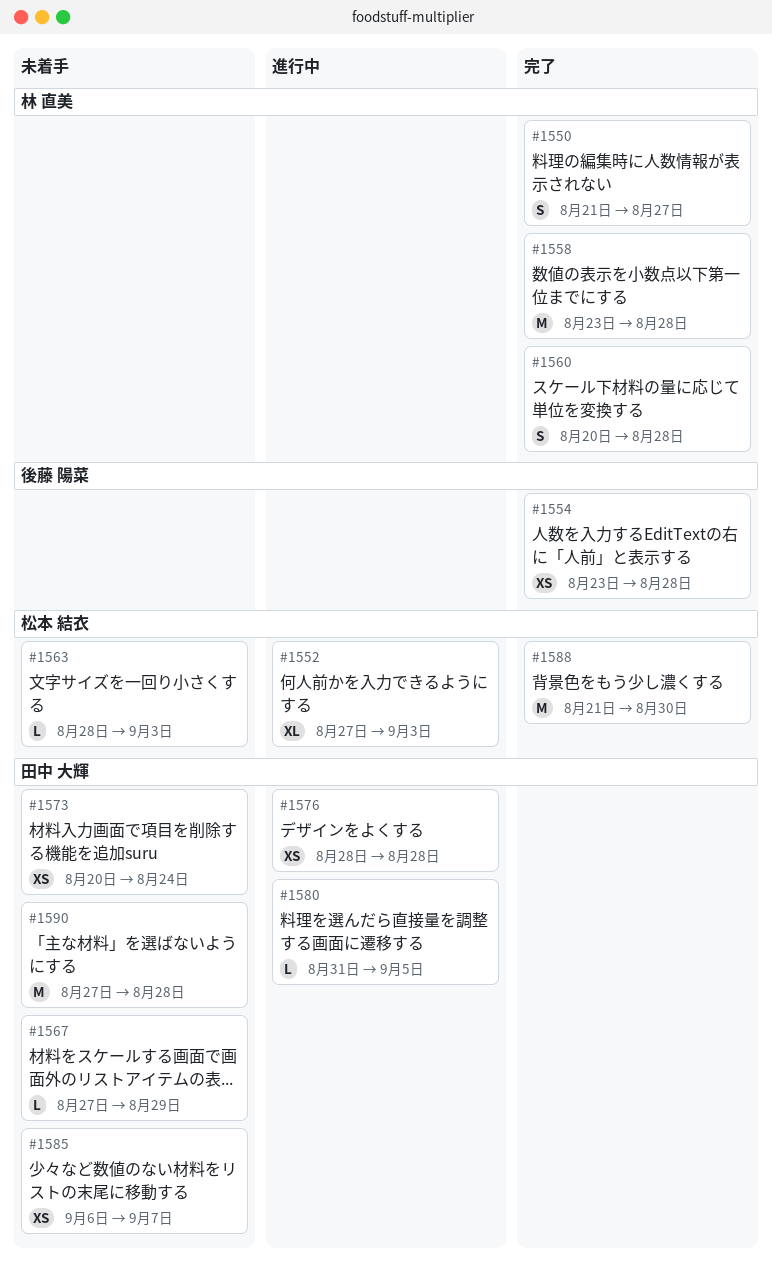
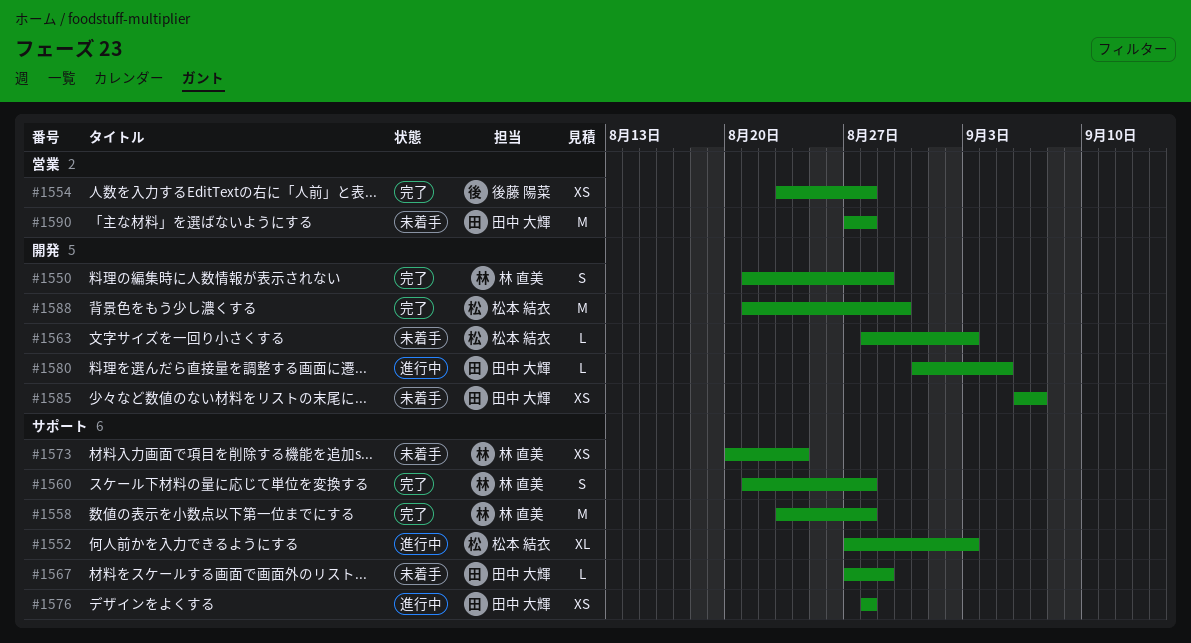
#1550, due: Aug 27 -> Aug 29
#1560, start: Aug 20 -> Aug 21
#1573, owner: 田中 大輝 -> 林 直美

